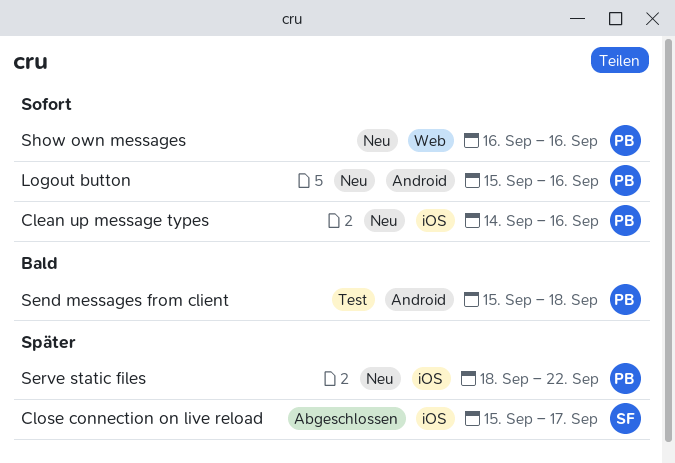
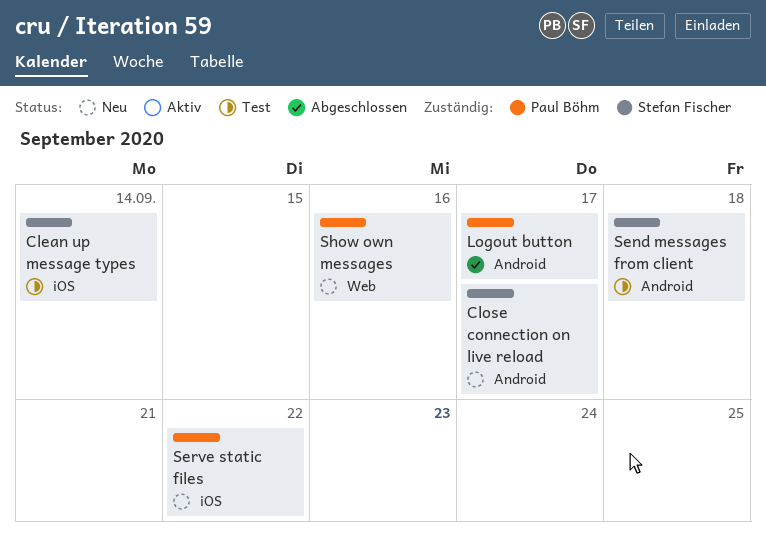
Clean up message types, status: Neu -> Test
Clean up message types, owner: Paul Böhm -> Stefan Fischer
Clean up message types, due: Sep 16 -> Sep 14
Close connection on live reload, status: Abgeschlossen -> Neu
Close connection on live reload, label: iOS -> Android
Logout button, status: Neu -> Abgeschlossen
Logout button, due: Sep 16 -> Sep 17
Send messages from client, owner: Paul Böhm -> Stefan Fischer

